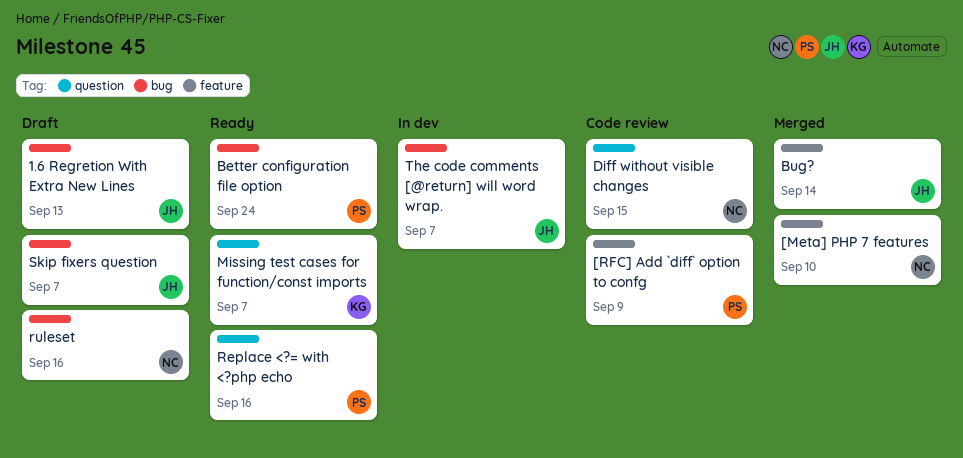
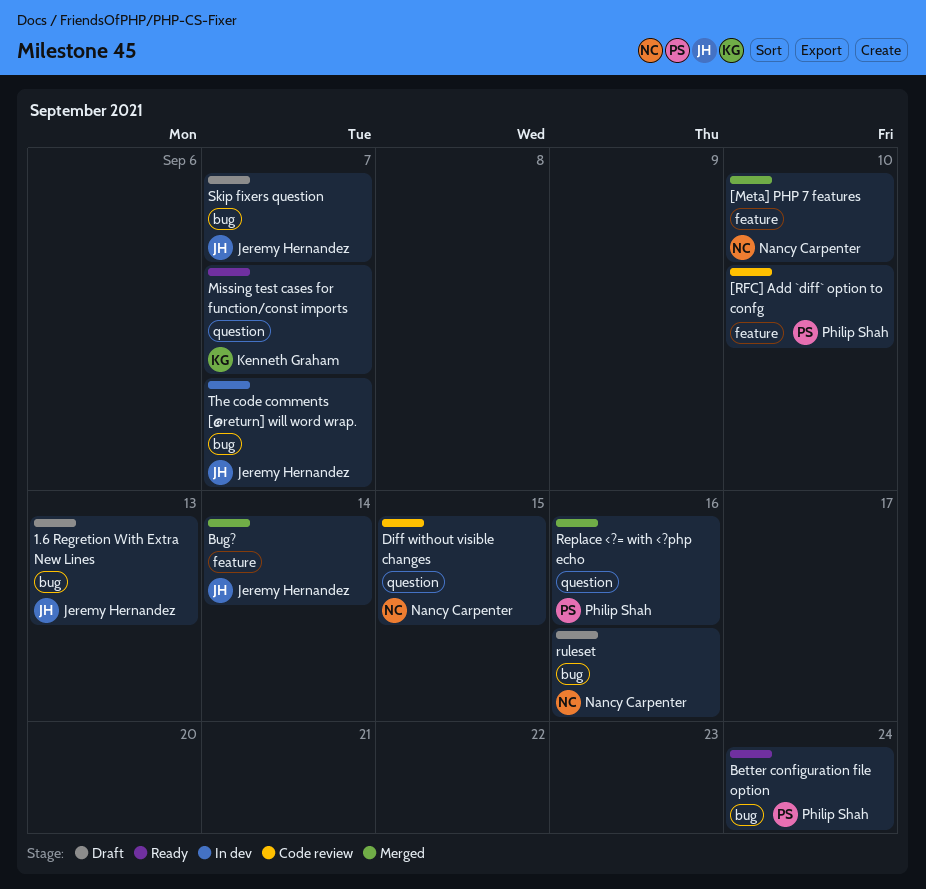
[RFC] Add `diff` option to confg, due: Sep 9 -> Sep 10
Replace <?= with <?php echo, status: Ready -> Merged

